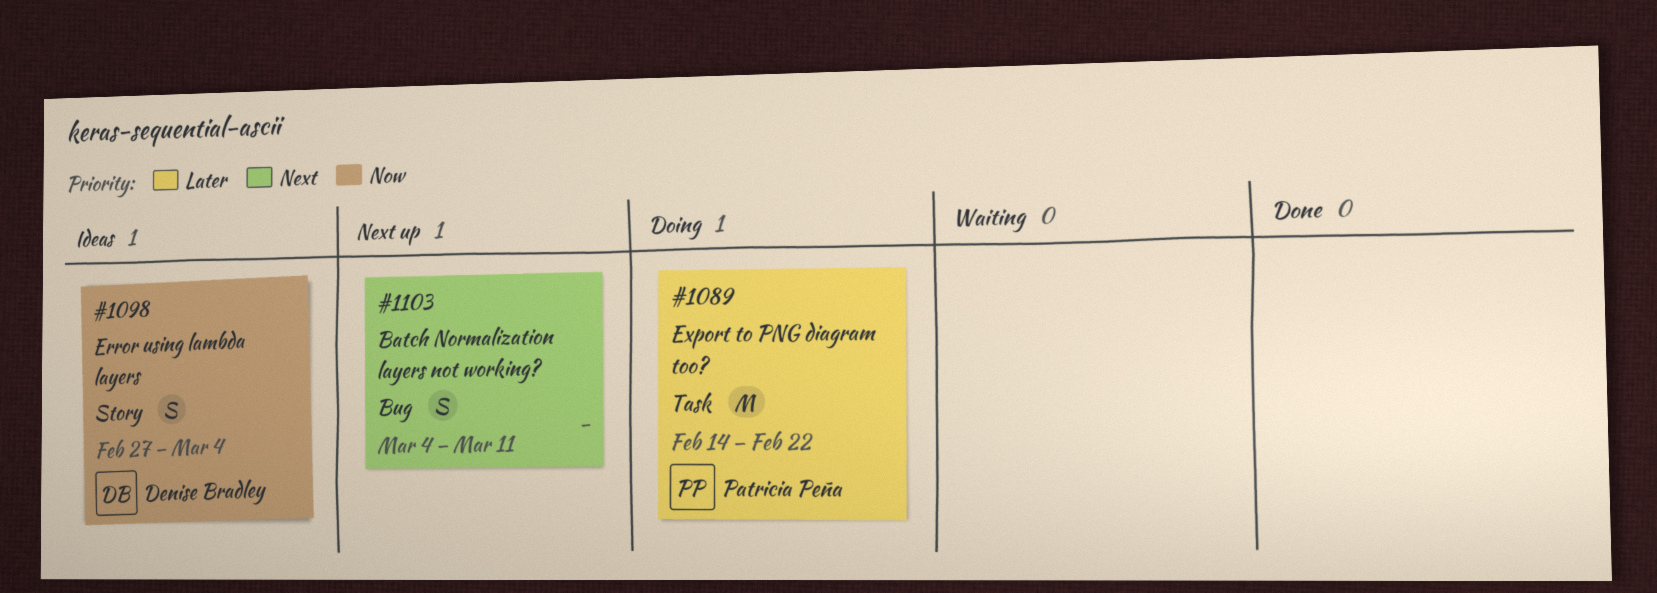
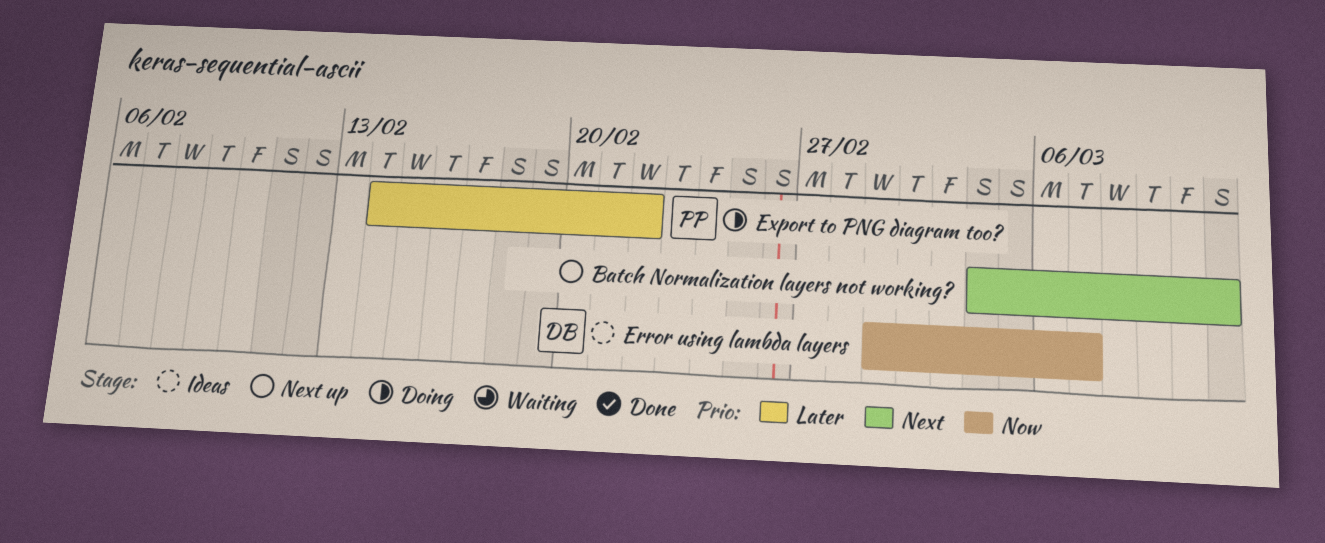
Error using lambda layers, start: Feb 27 -> Mar 1
Error using lambda layers, due: Mar 4 -> Mar 7

